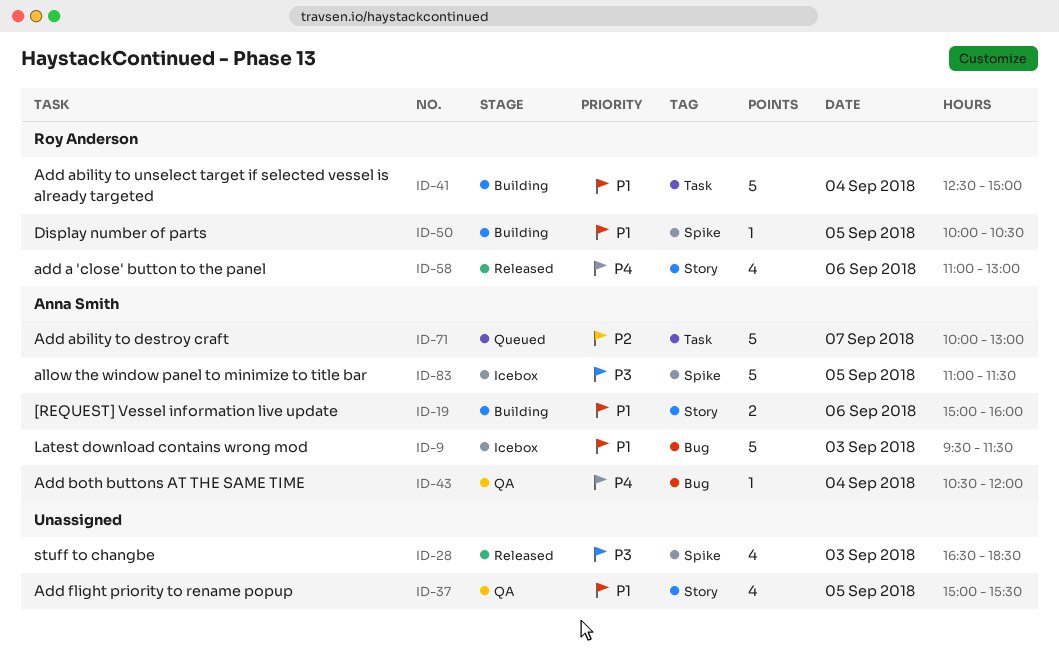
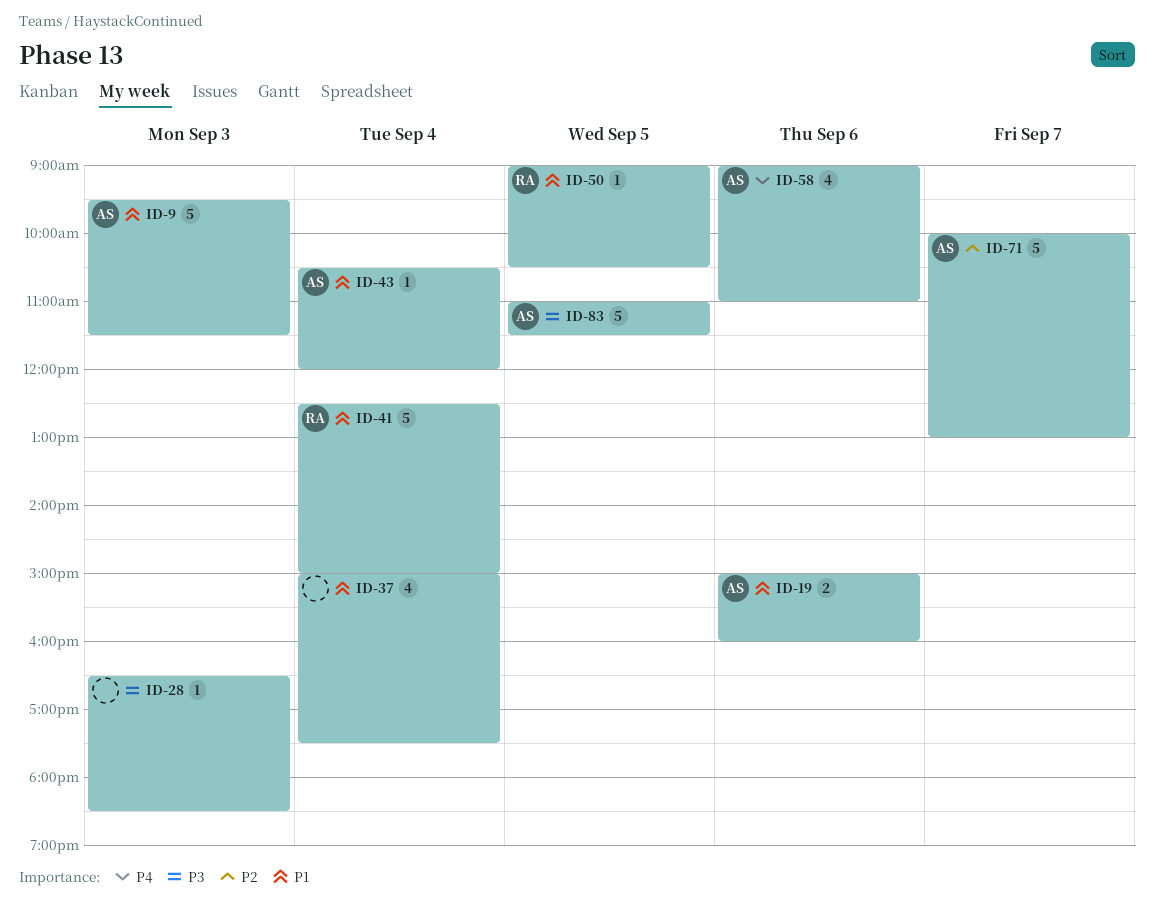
ID-28, estimate: 4 -> 1
ID-37, day: Sep 5 -> Sep 4
ID-37, ends: 15:30 -> 17:30
ID-43, priority: P4 -> P1
ID-50, begins: 10:00 -> 09:00
ID-58, owner: Roy Anderson -> Anna Smith
ID-58, begins: 11:00 -> 09:00
ID-58, ends: 13:00 -> 11:00

